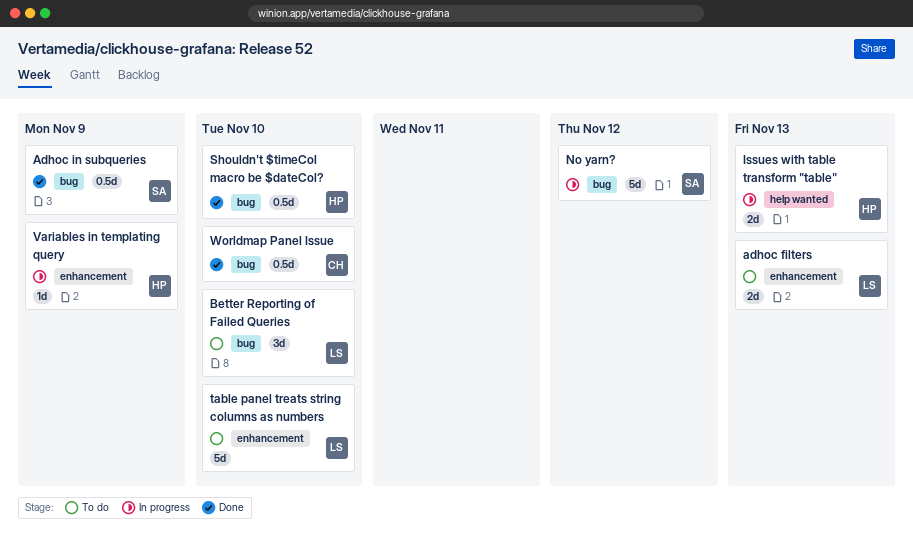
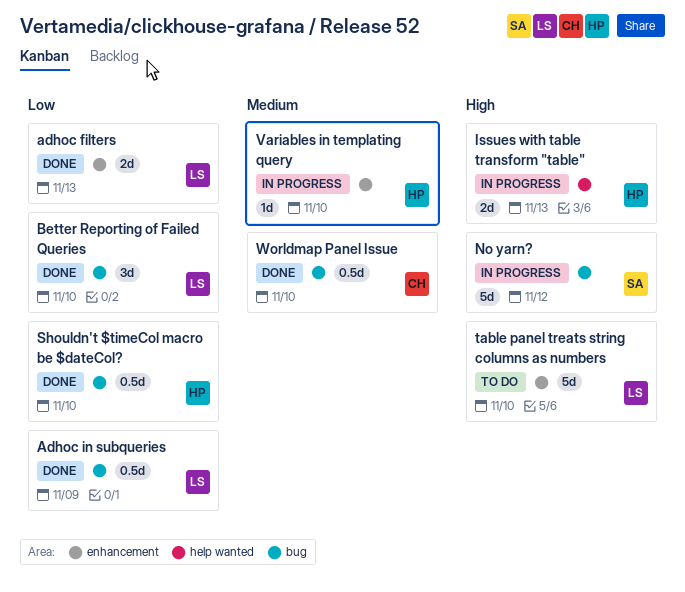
adhoc filters, status: To do -> Done
Adhoc in subqueries, owner: SA -> LS
Better Reporting of Failed Queries, status: To do -> Done
Variables in templating query, due: Nov 9 -> Nov 10

